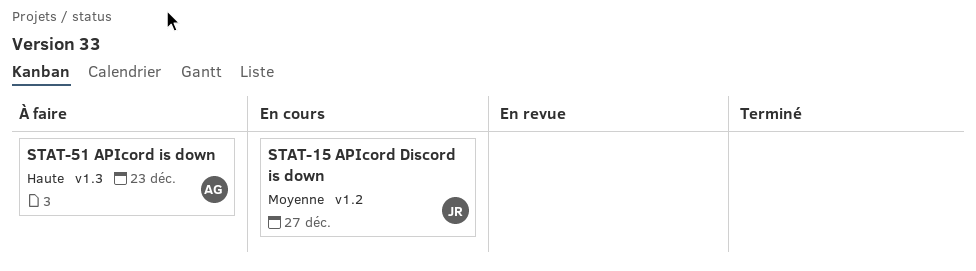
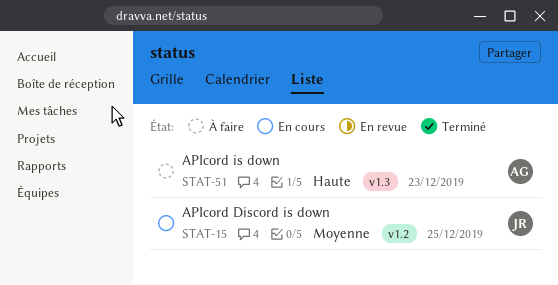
STAT-15, due: Dec 27 -> Dec 25

